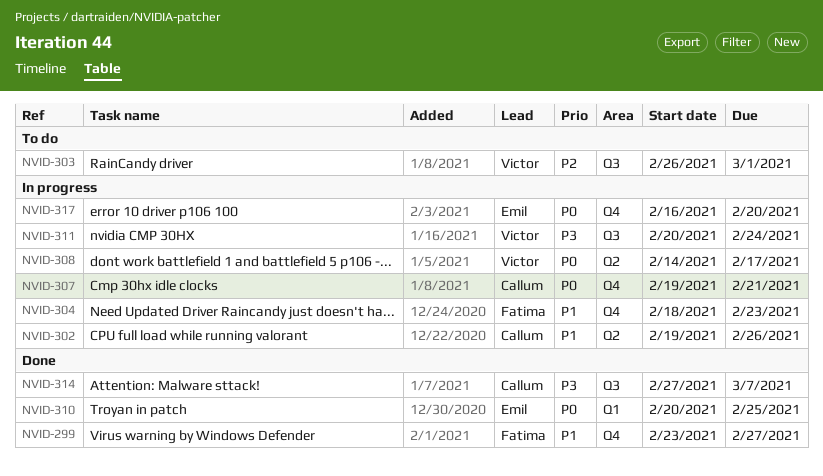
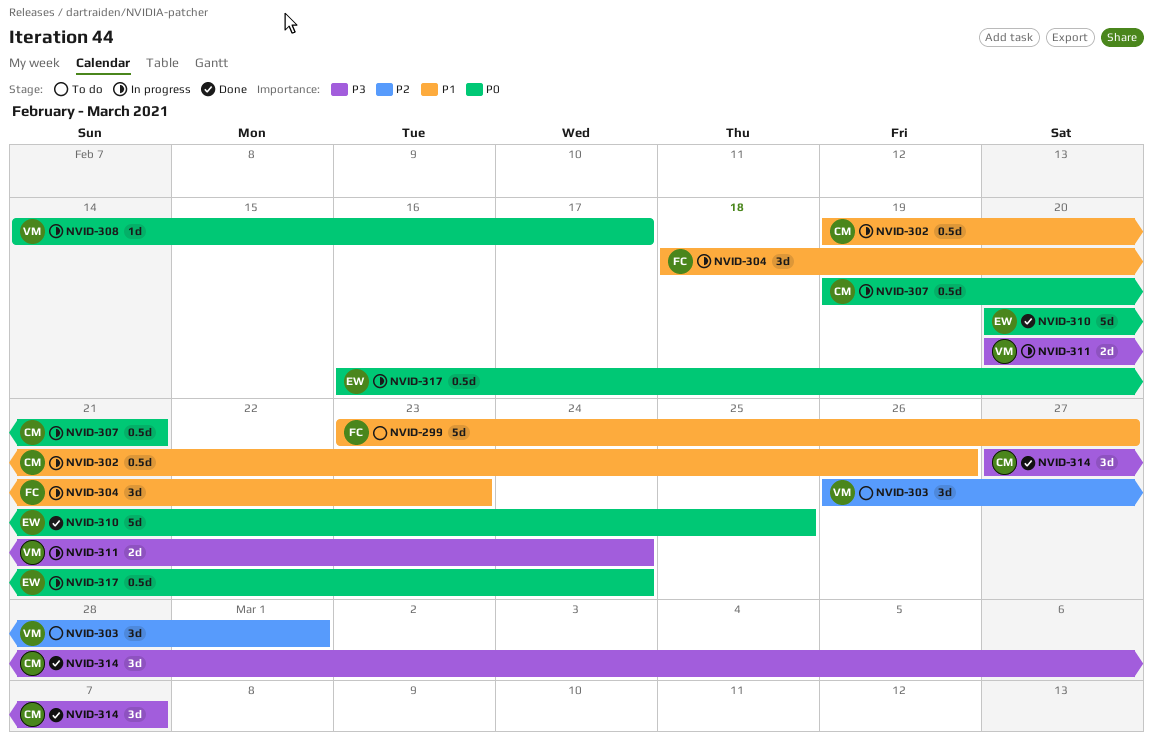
NVID-299, status: Done -> To do
NVID-317, due: Feb 20 -> Feb 24

